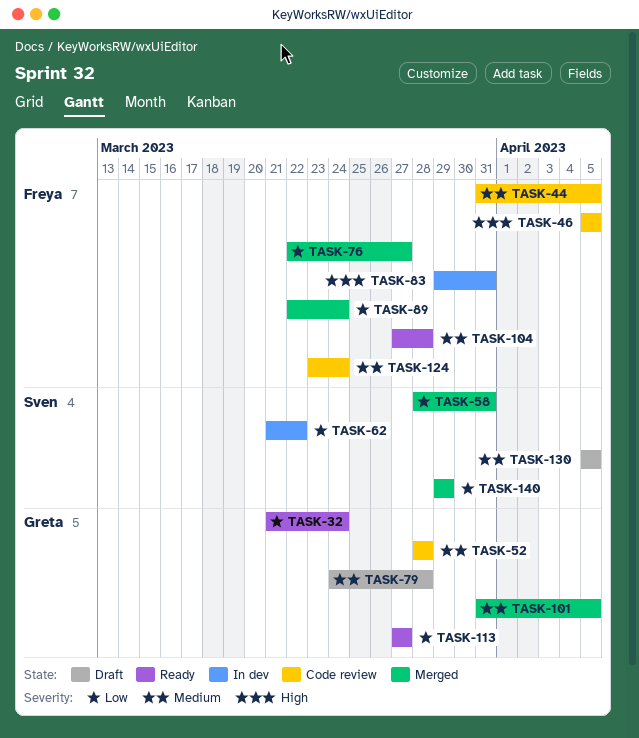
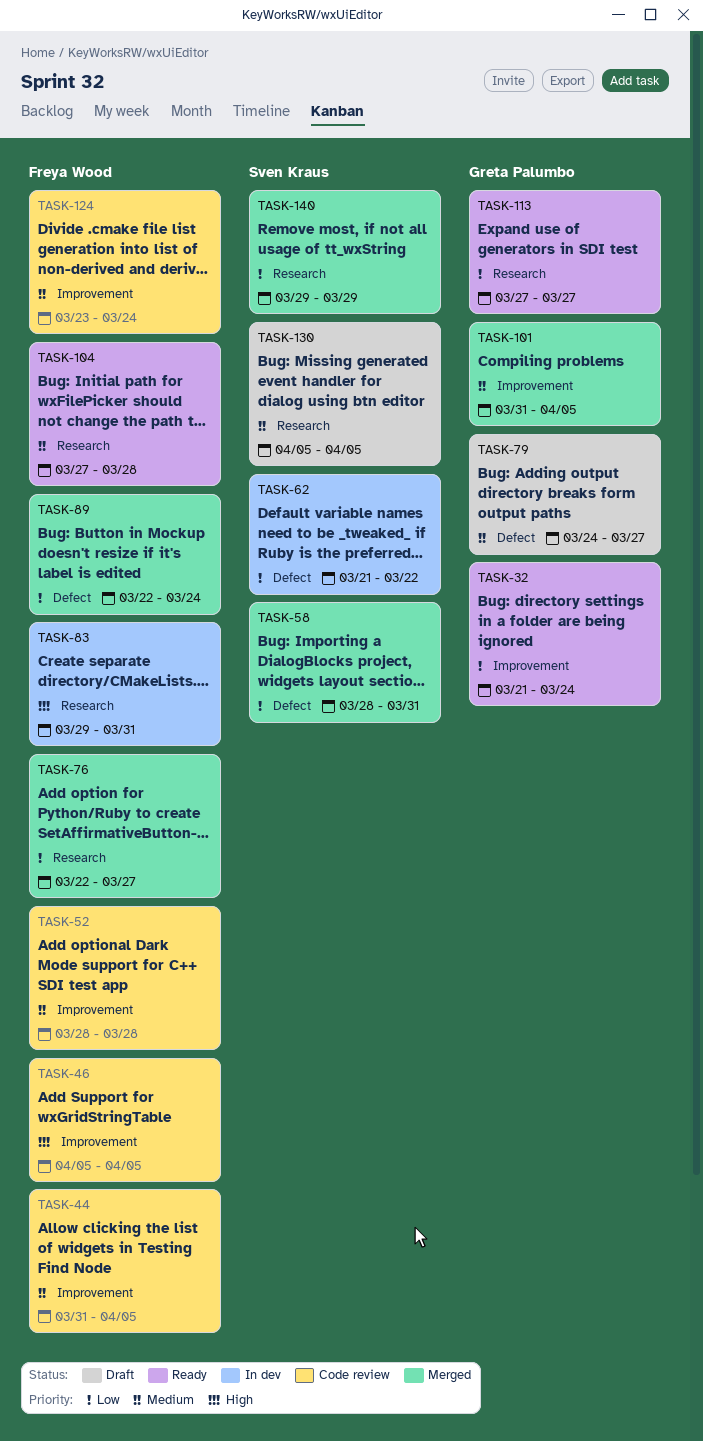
TASK-52, owner: Greta Palumbo -> Freya Wood
TASK-79, due: Mar 28 -> Mar 27

